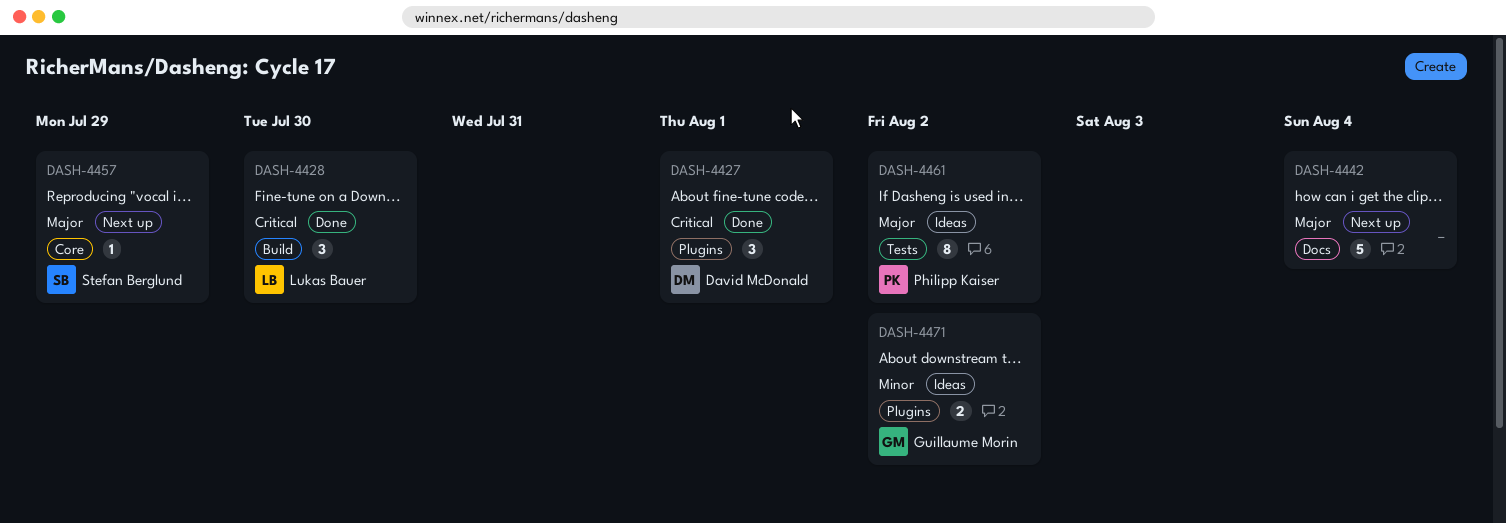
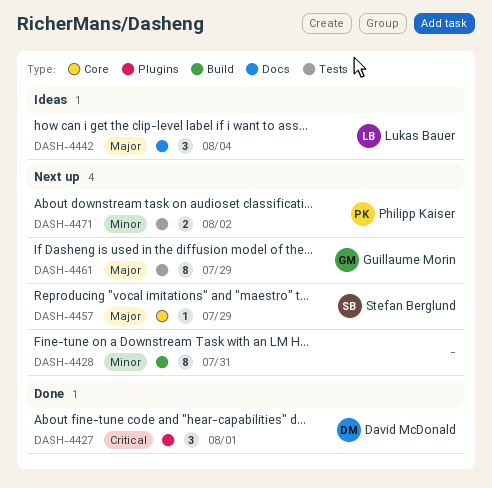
DASH-4428, status: Done -> Next up
DASH-4428, owner: Lukas Bauer -> none
DASH-4428, priority: Critical -> Minor
DASH-4428, estimate: 3 -> 8
DASH-4428, due: Jul 30 -> Jul 31
DASH-4442, status: Next up -> Ideas
DASH-4442, owner: none -> Lukas Bauer
DASH-4442, estimate: 5 -> 3
DASH-4461, status: Ideas -> Next up
DASH-4461, owner: Philipp Kaiser -> Guillaume Morin
DASH-4461, due: Aug 2 -> Jul 29
DASH-4471, status: Ideas -> Next up
DASH-4471, owner: Guillaume Morin -> Philipp Kaiser
DASH-4471, label: Plugins -> Tests

